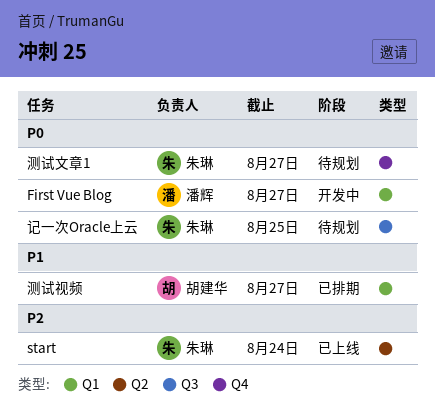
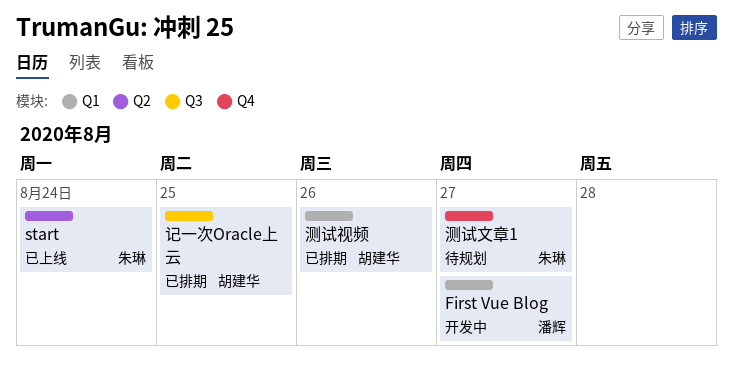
测试视频, due: Aug 27 -> Aug 26
记一次Oracle上云, status: 待规划 -> 已排期
记一次Oracle上云, owner: 朱琳 -> 胡建华

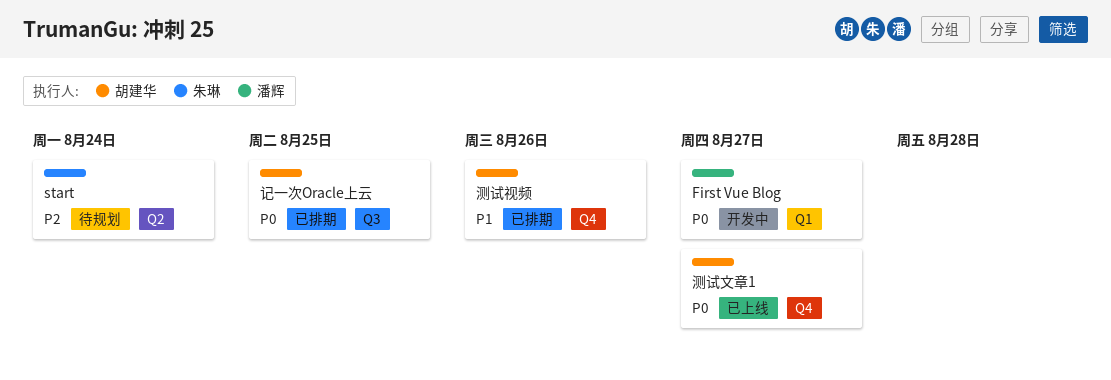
start, status: 已上线 -> 待规划
测试文章1, status: 待规划 -> 已上线
测试文章1, owner: 朱琳 -> 胡建华
测试视频, label: Q1 -> Q4

